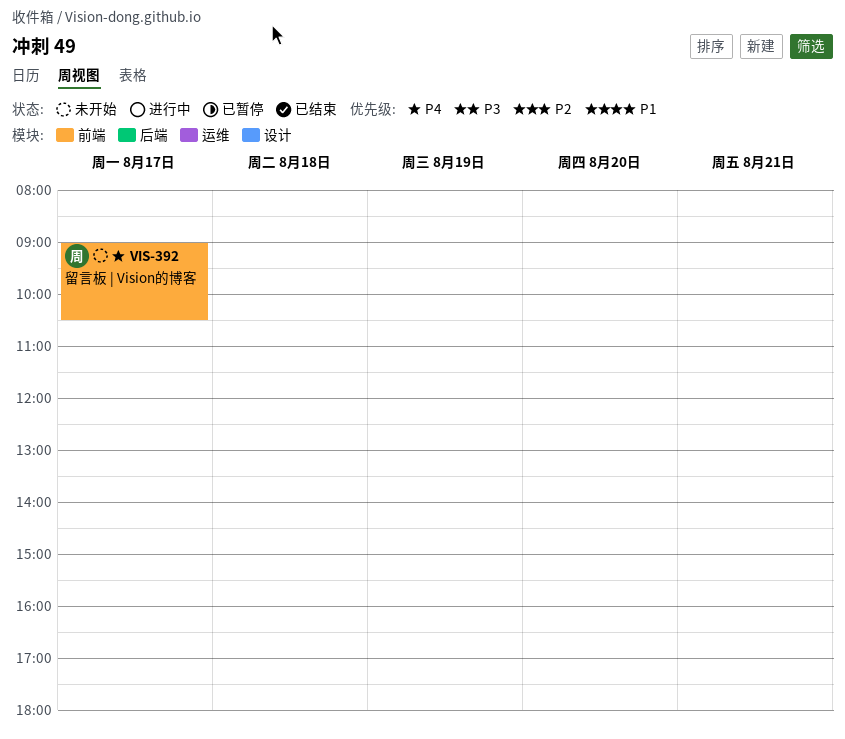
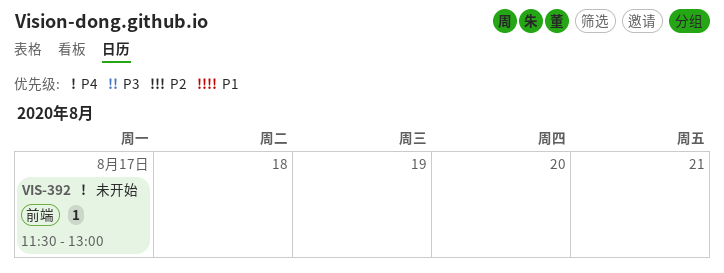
VIS-392, begins: 09:00 -> 11:30
VIS-392, ends: 10:30 -> 13:00

